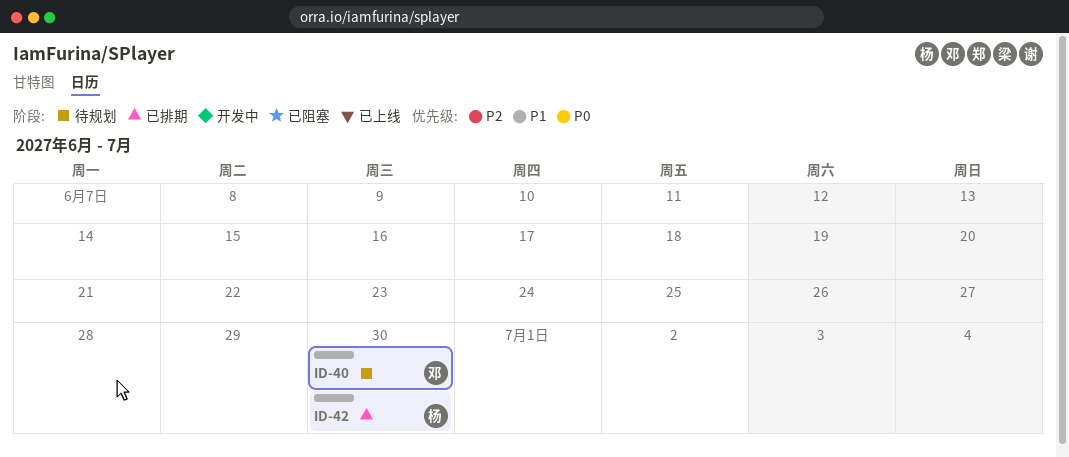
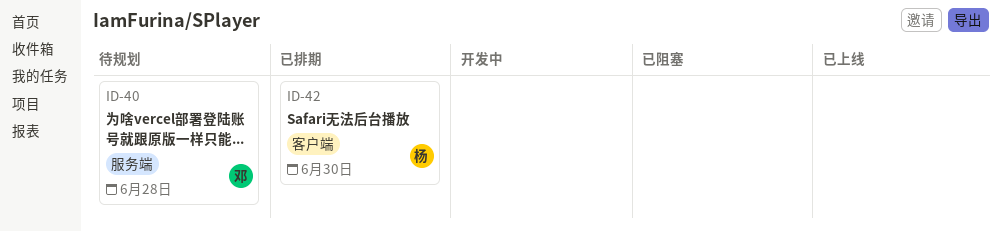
ID-40, due: Jun 30 -> Jun 28

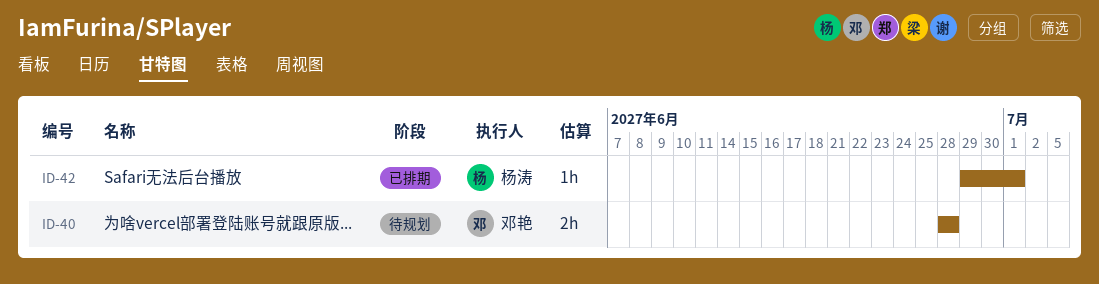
ID-42, due: Jun 30 -> Jul 1

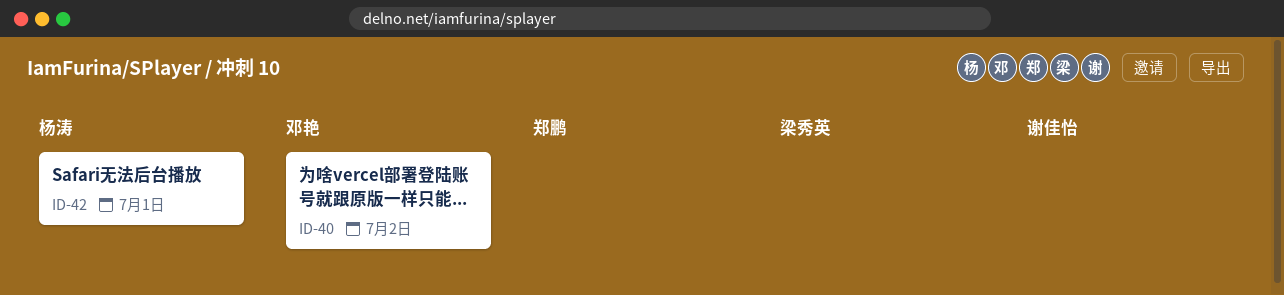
ID-40, due: Jun 28 -> Jul 2

